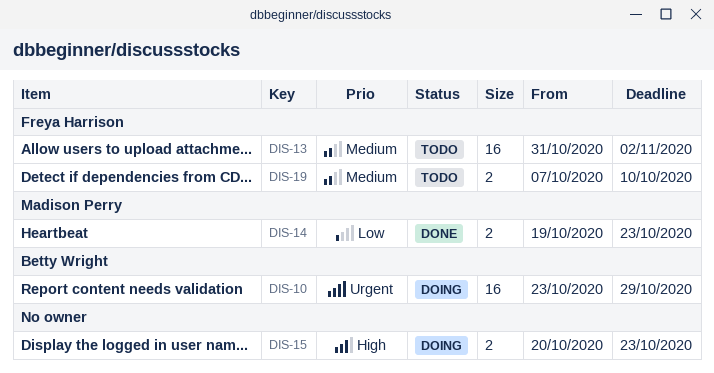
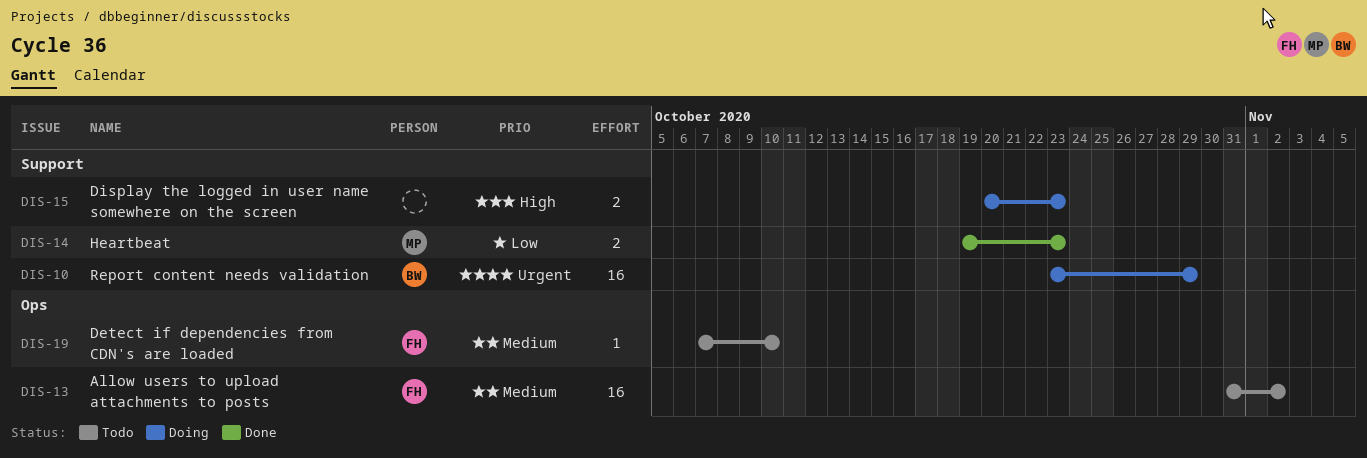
DIS-19, estimate: 2 -> 1

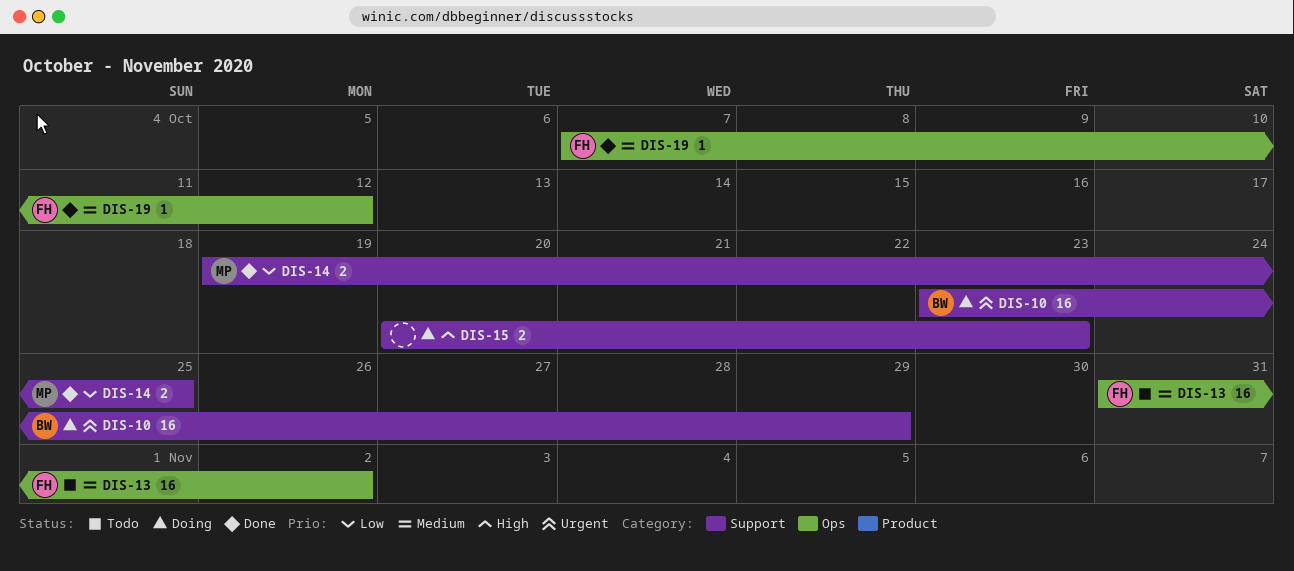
DIS-14, due: Oct 23 -> Oct 25
DIS-19, status: Todo -> Done
DIS-19, due: Oct 10 -> Oct 12

